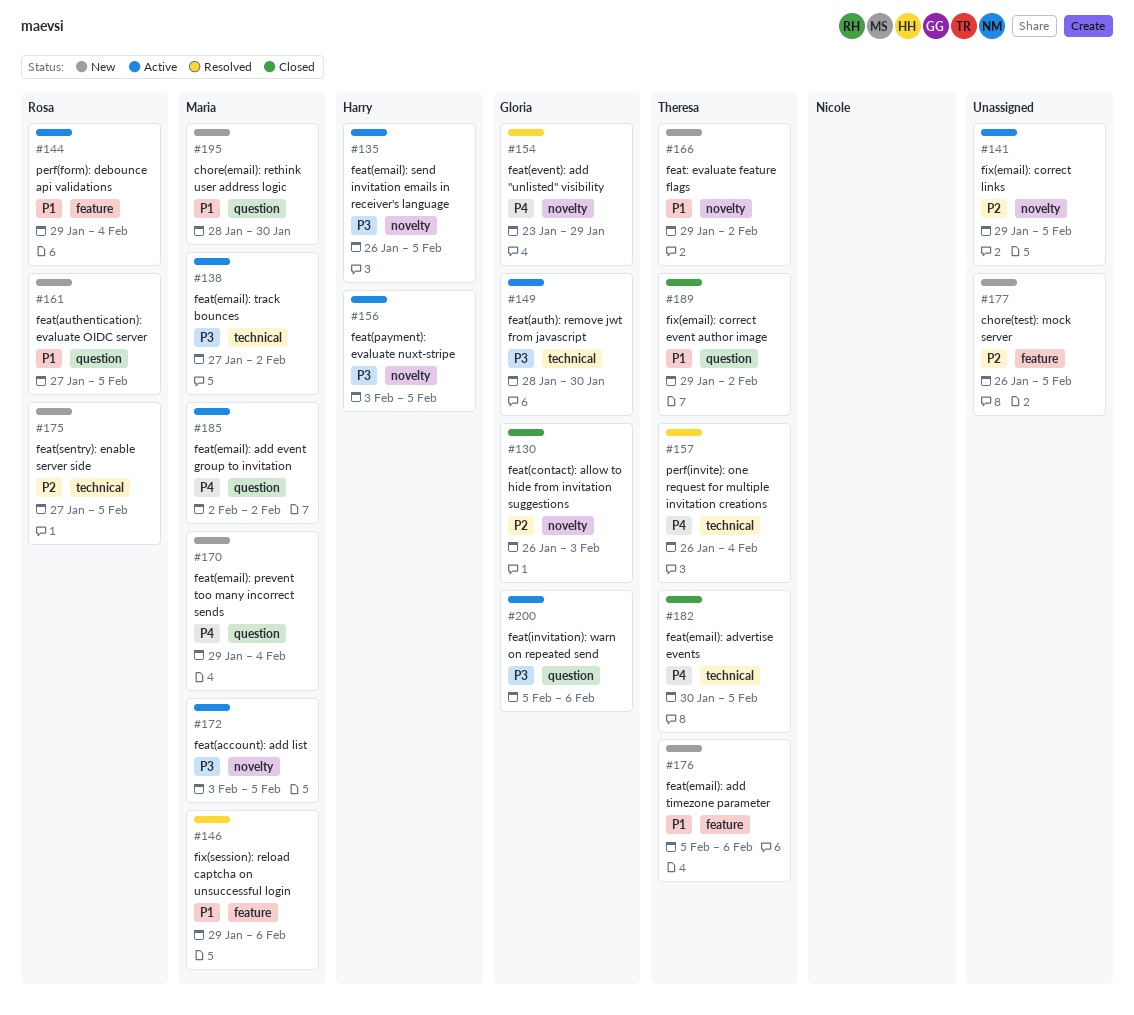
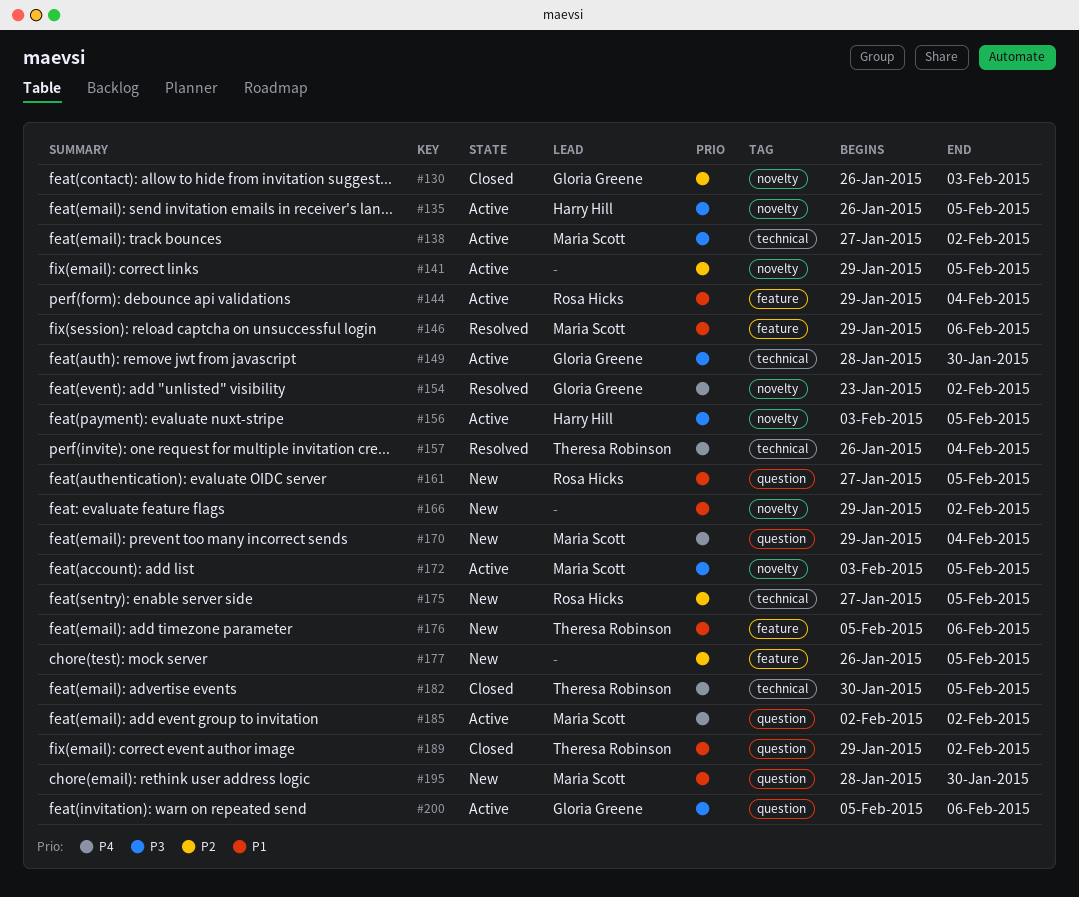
#154, due: Jan 29 -> Feb 2
#166, owner: Theresa Robinson -> none

